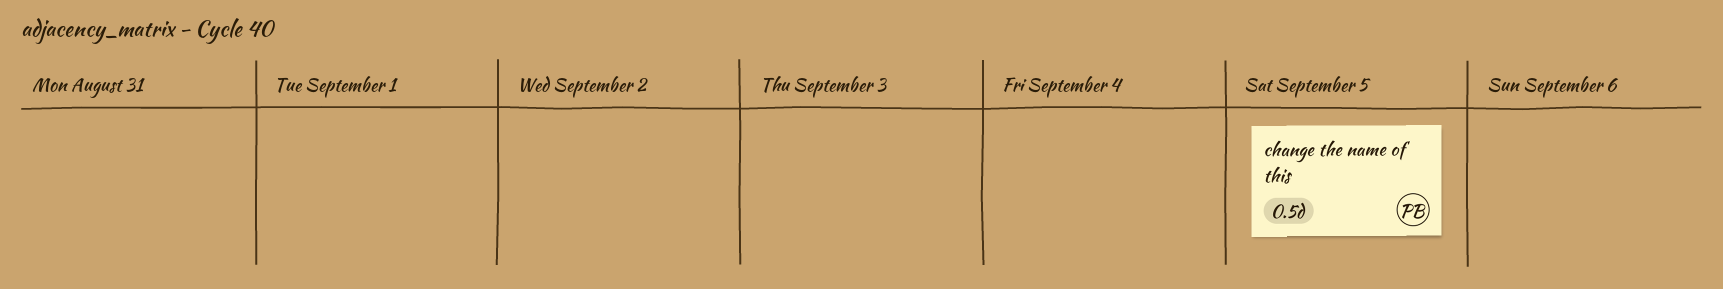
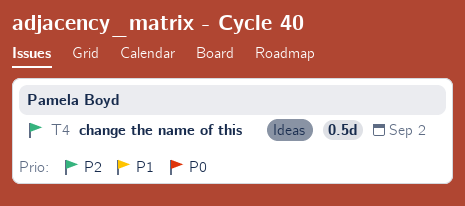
change the name of this, due: Sep 5 -> Sep 2

